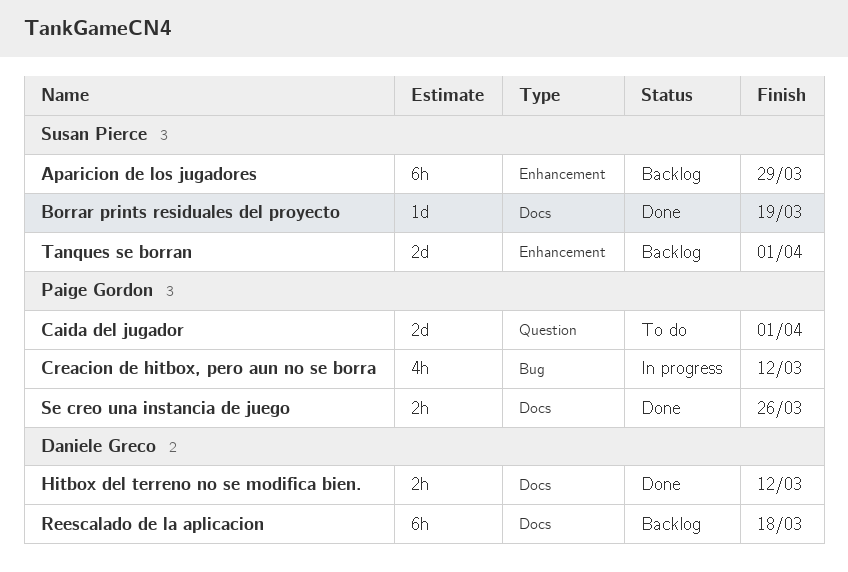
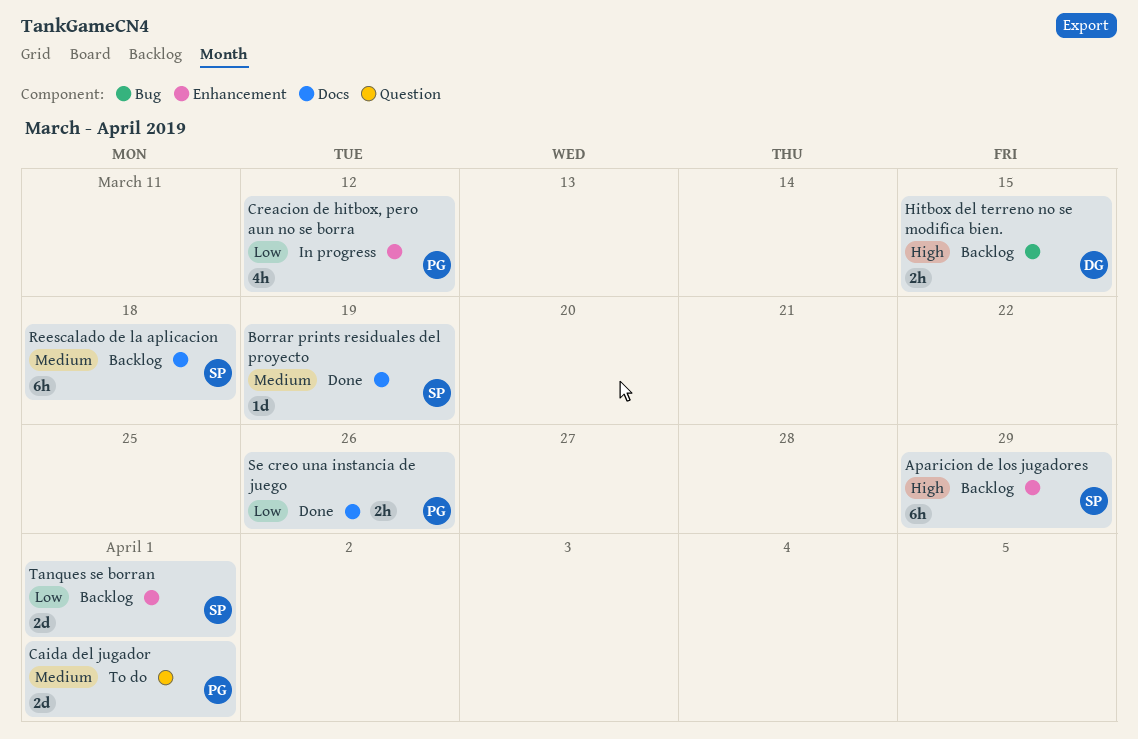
Creacion de hitbox, pero aun no se borra, label: Bug -> Enhancement
Hitbox del terreno no se modifica bien., status: Done -> Backlog
Hitbox del terreno no se modifica bien., label: Docs -> Bug
Hitbox del terreno no se modifica bien., due: Mar 12 -> Mar 15
Reescalado de la aplicacion, owner: Daniele Greco -> Susan Pierce

